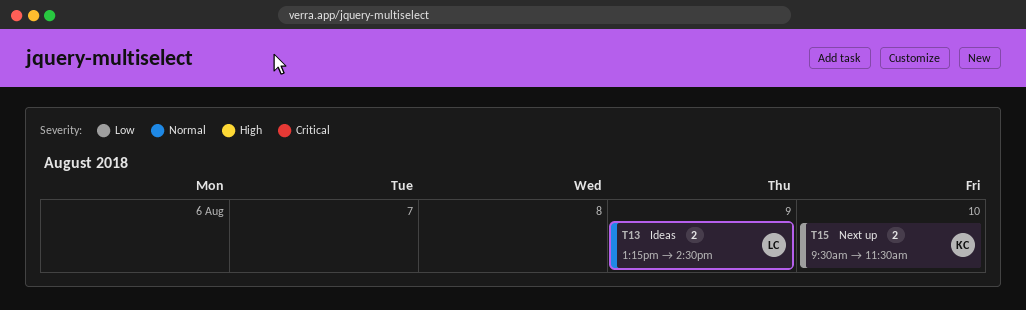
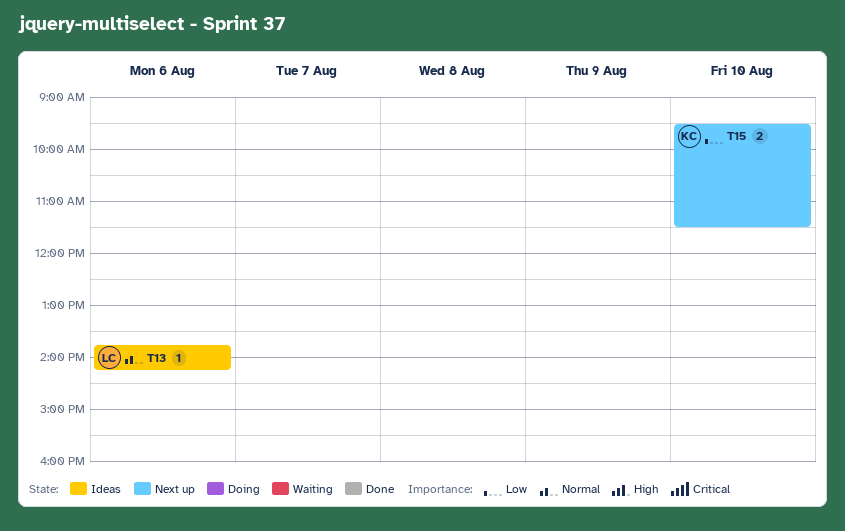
T13, estimate: 2 -> 1
T13, day: Aug 9 -> Aug 6
T13, begins: 13:15 -> 13:45
T13, ends: 14:30 -> 14:15

